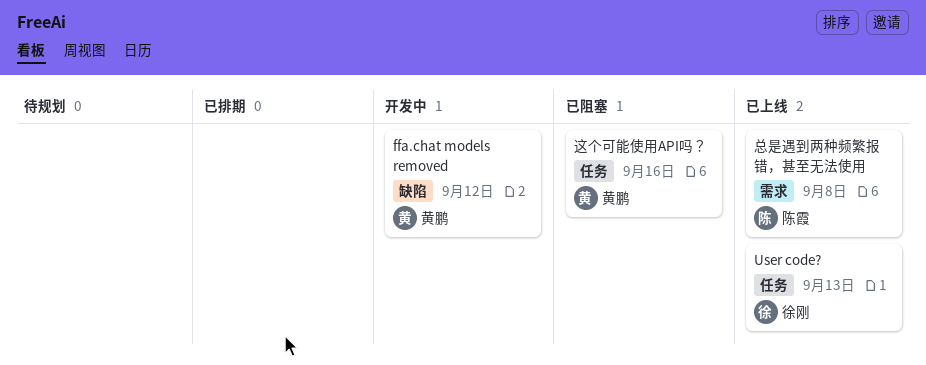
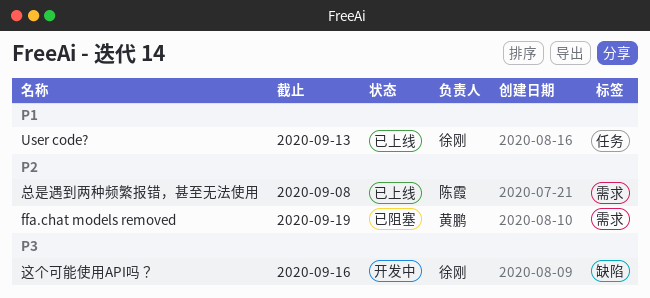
ffa.chat models removed, status: 开发中 -> 已阻塞
ffa.chat models removed, label: 缺陷 -> 需求
ffa.chat models removed, due: Sep 12 -> Sep 19
这个可能使用API吗？, status: 已阻塞 -> 开发中
这个可能使用API吗？, owner: 黄鹏 -> 徐刚
这个可能使用API吗？, label: 任务 -> 缺陷

